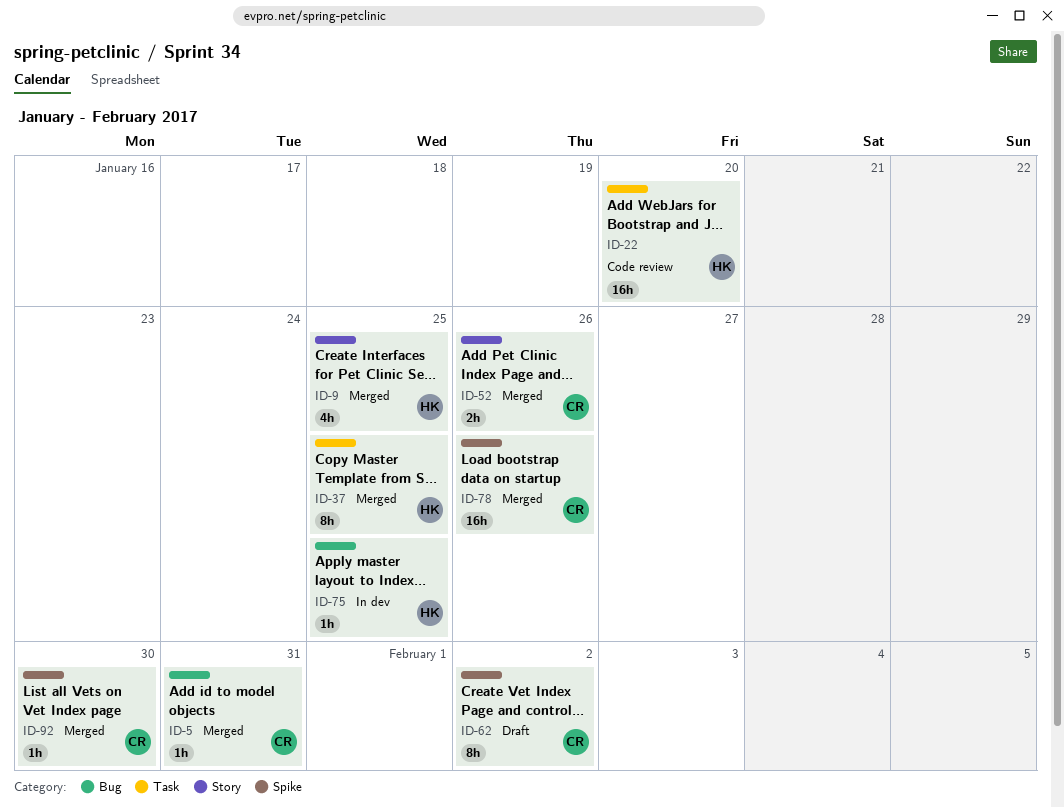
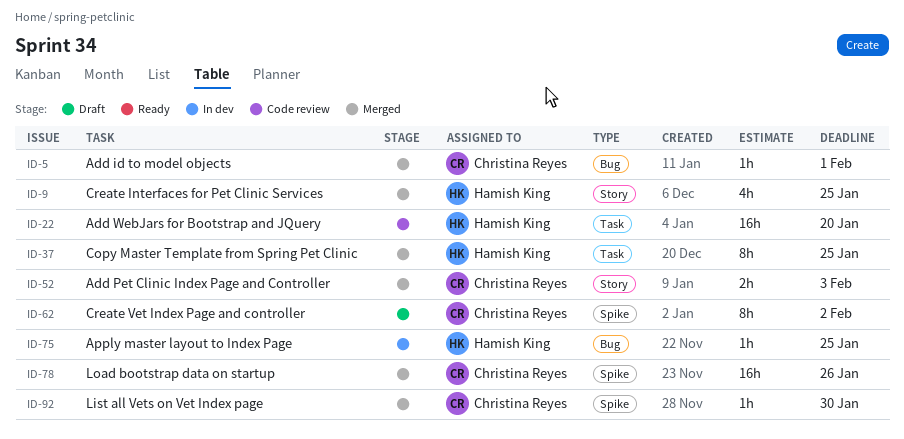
ID-5, due: Jan 31 -> Feb 1
ID-52, due: Jan 26 -> Feb 3

